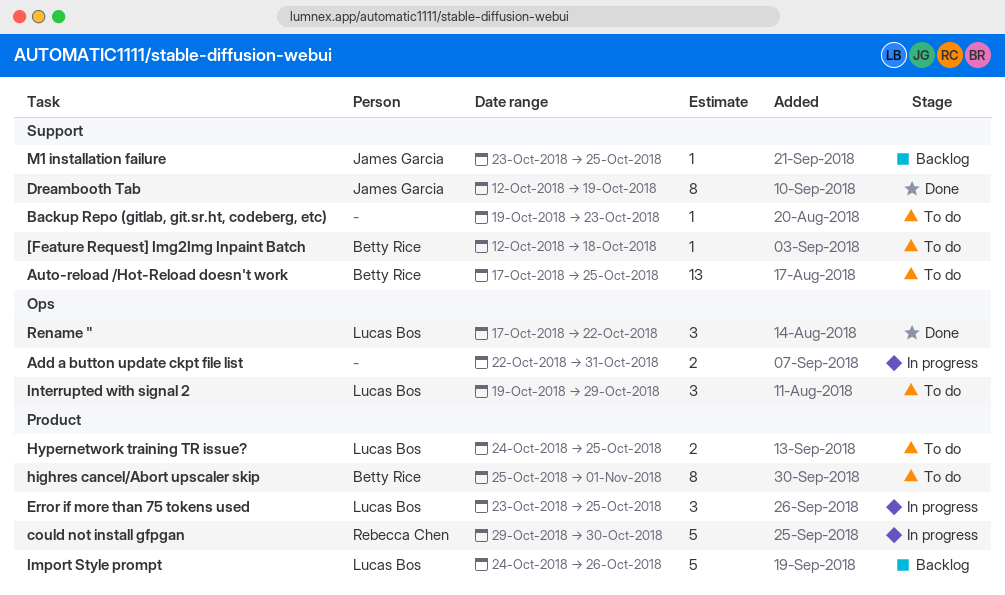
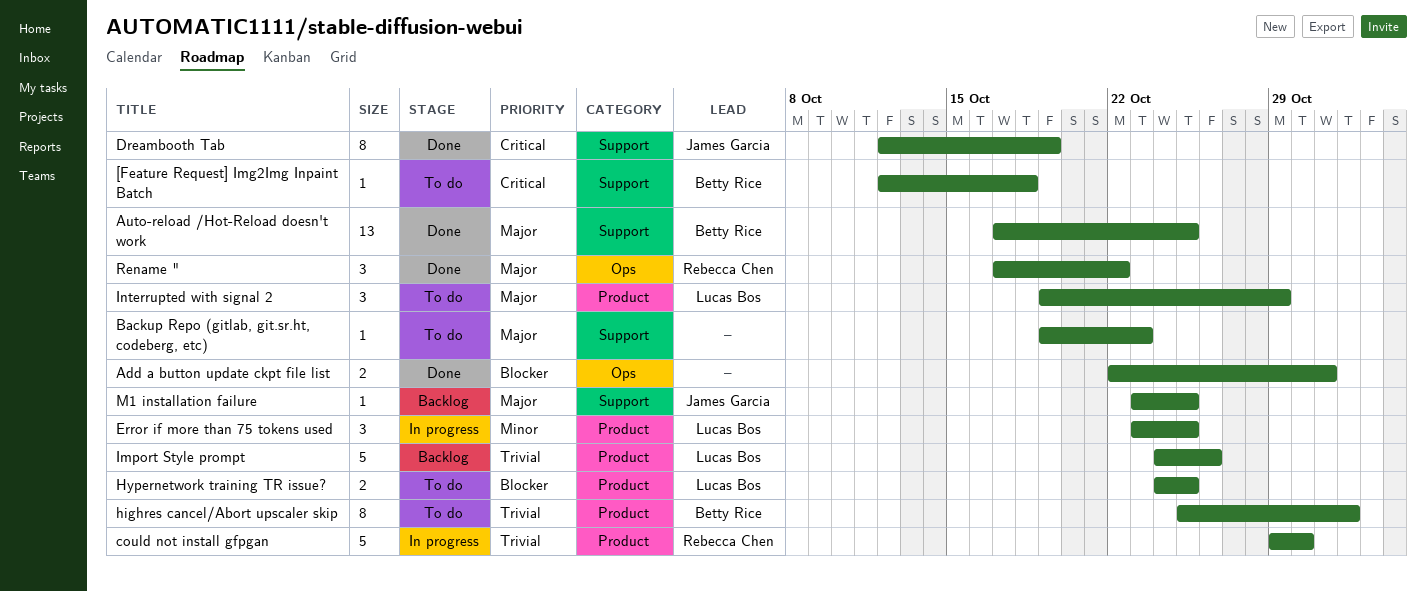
Add a button update ckpt file list, status: In progress -> Done
Auto-reload /Hot-Reload doesn't work, status: To do -> Done
Interrupted with signal 2, label: Ops -> Product
Rename ", owner: Lucas Bos -> Rebecca Chen

